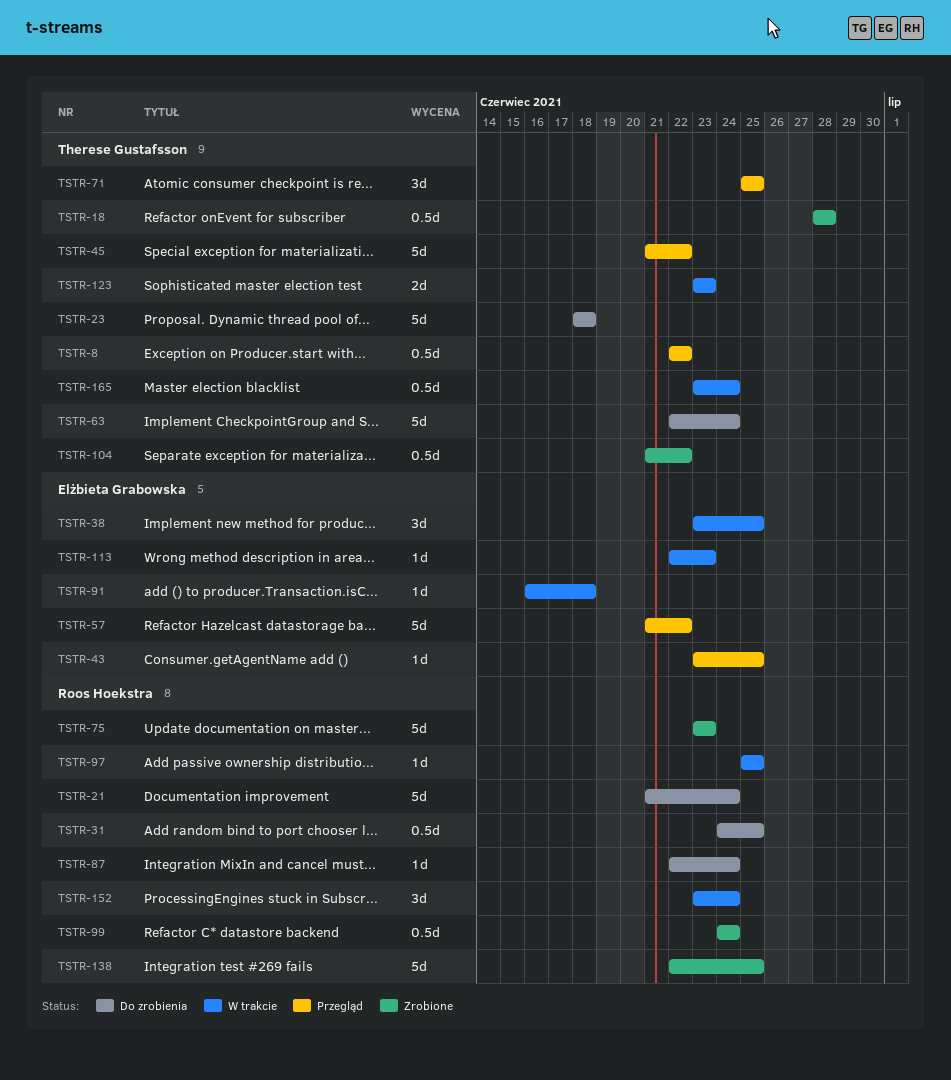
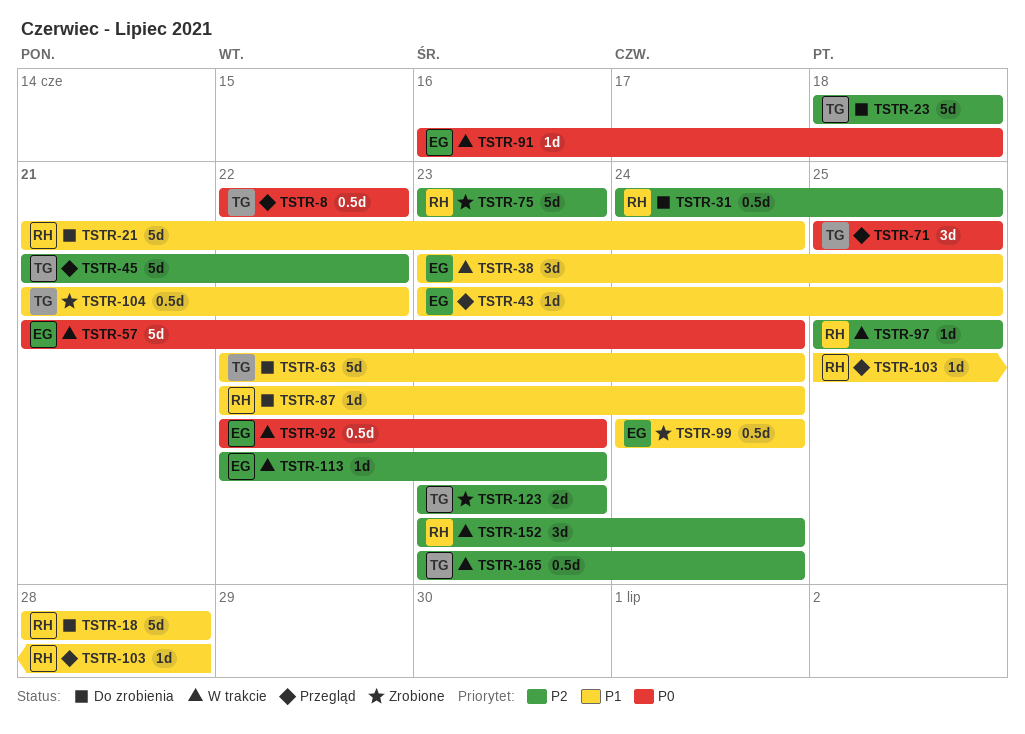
TSTR-18, status: Zrobione -> Do zrobienia
TSTR-18, owner: Therese Gustafsson -> Roos Hoekstra
TSTR-18, estimate: 0.5d -> 5d
TSTR-57, status: Przegląd -> W trakcie
TSTR-57, due: Jun 22 -> Jun 24
TSTR-92: none -> present
TSTR-99, owner: Roos Hoekstra -> Elżbieta Grabowska
TSTR-103: none -> present
TSTR-123, status: W trakcie -> Zrobione
TSTR-138: present -> none

